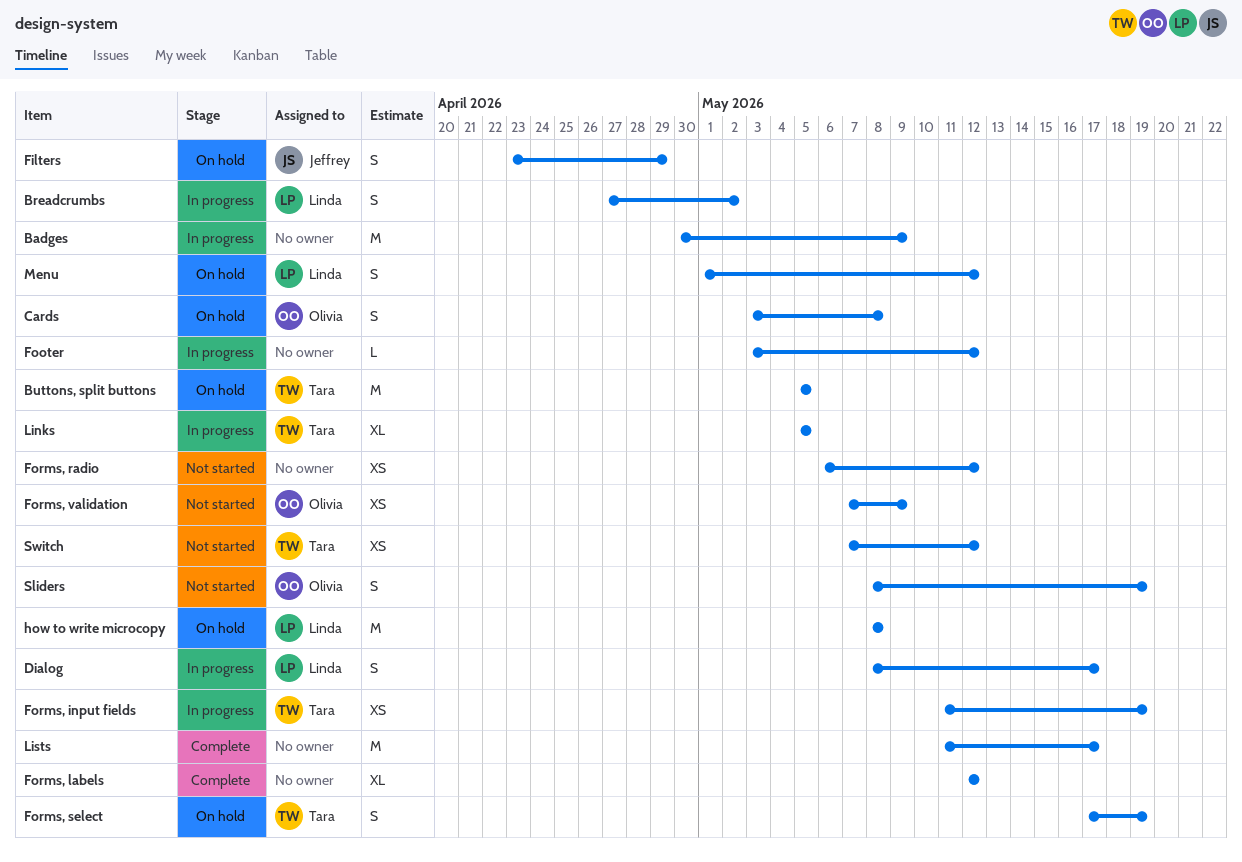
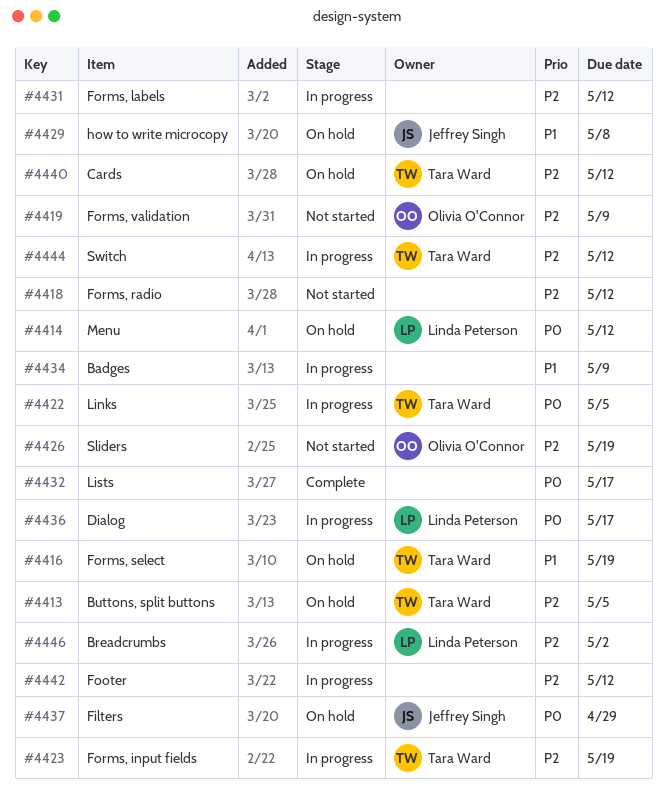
Cards, owner: Olivia O'Connor -> Tara Ward
Cards, due: May 8 -> May 12
Forms, labels, status: Complete -> In progress
how to write microcopy, owner: Linda Peterson -> Jeffrey Singh
Switch, status: Not started -> In progress

